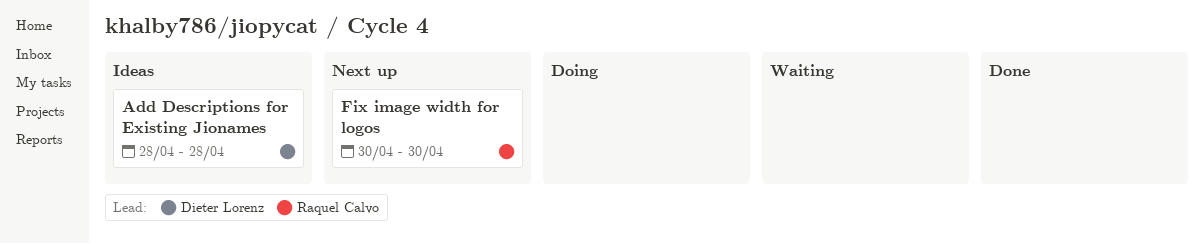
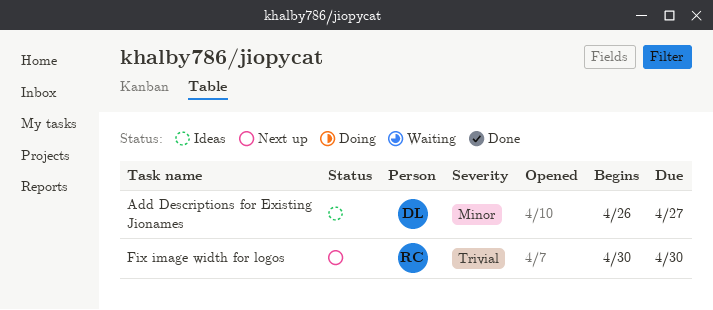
Add Descriptions for Existing Jionames, start: Apr 28 -> Apr 26
Add Descriptions for Existing Jionames, due: Apr 28 -> Apr 27

